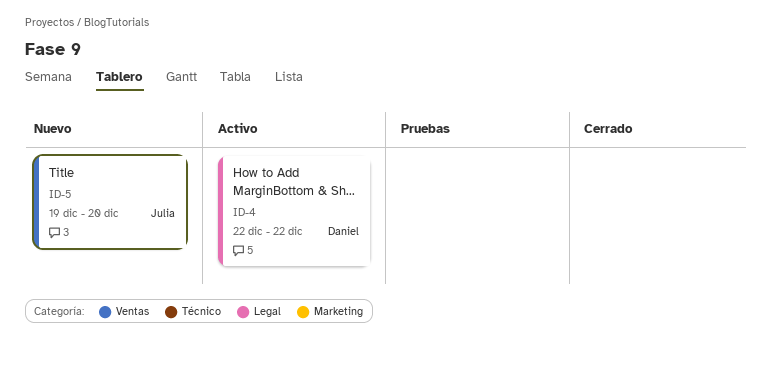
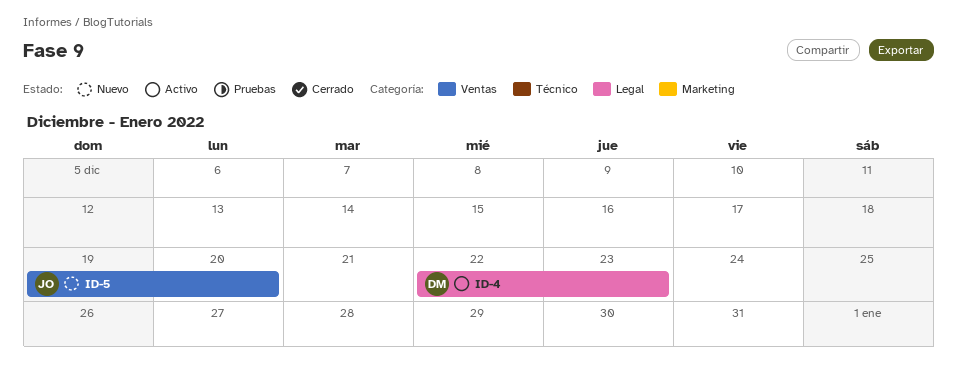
ID-4, due: Dec 22 -> Dec 23

